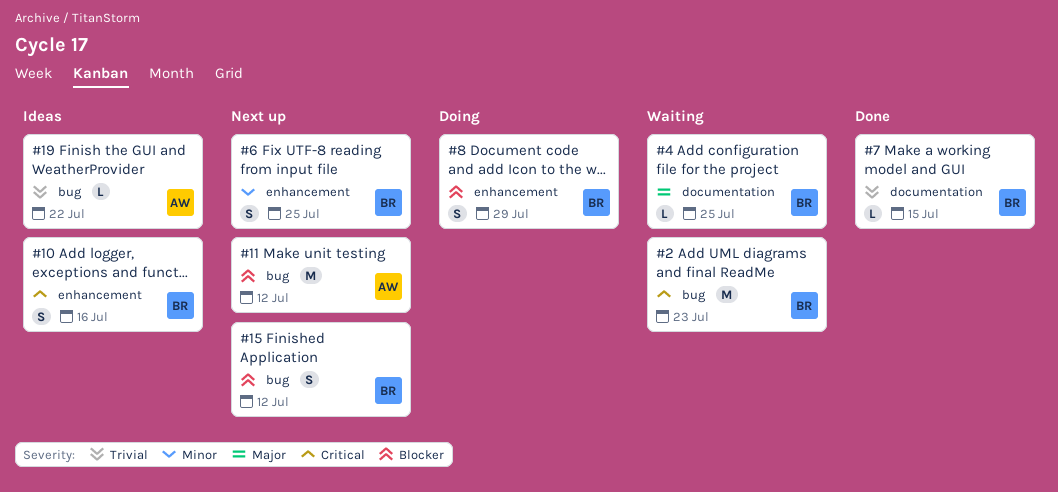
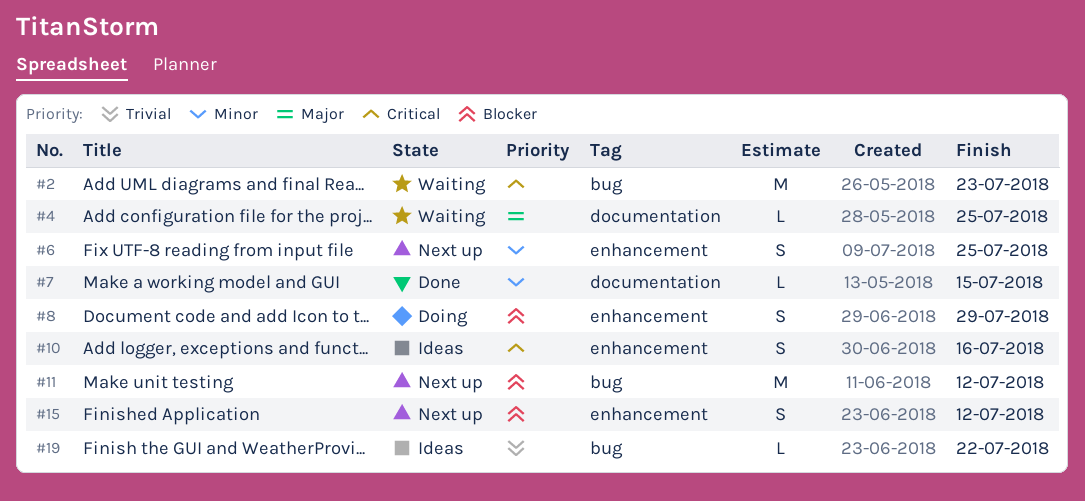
#7, priority: Trivial -> Minor
#15, label: bug -> enhancement

